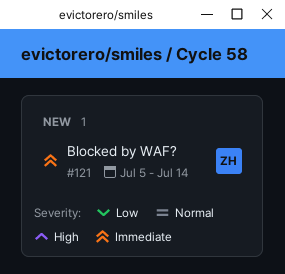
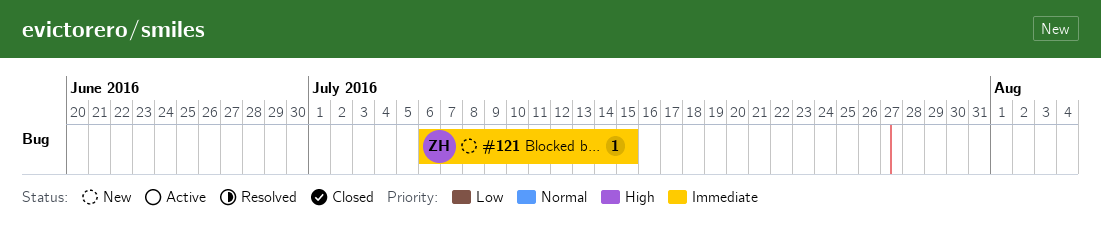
#121, start: Jul 5 -> Jul 6
#121, due: Jul 14 -> Jul 15

